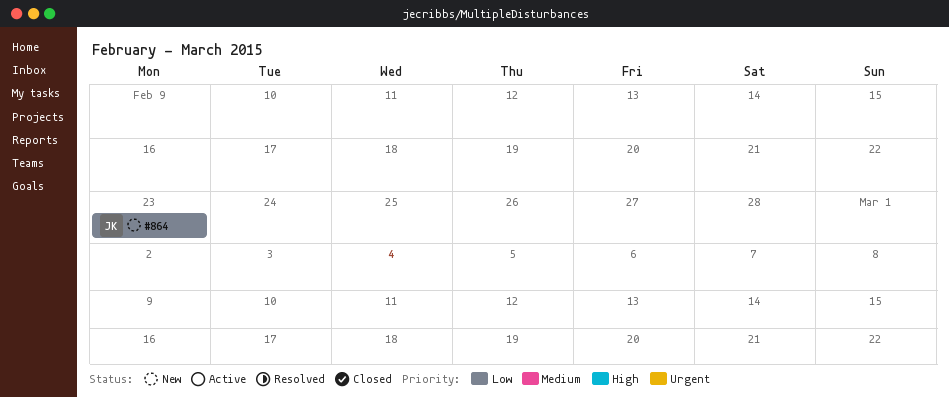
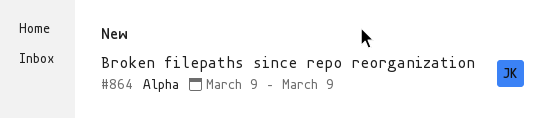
#864, start: Feb 23 -> Mar 9
#864, due: Feb 23 -> Mar 9

